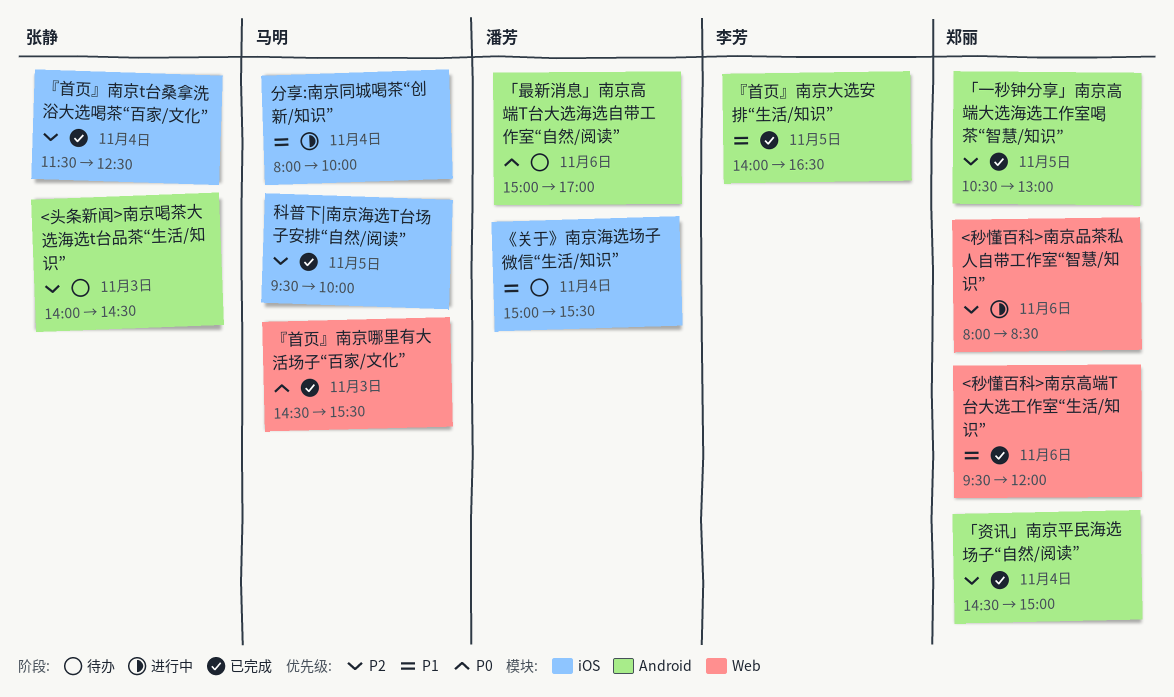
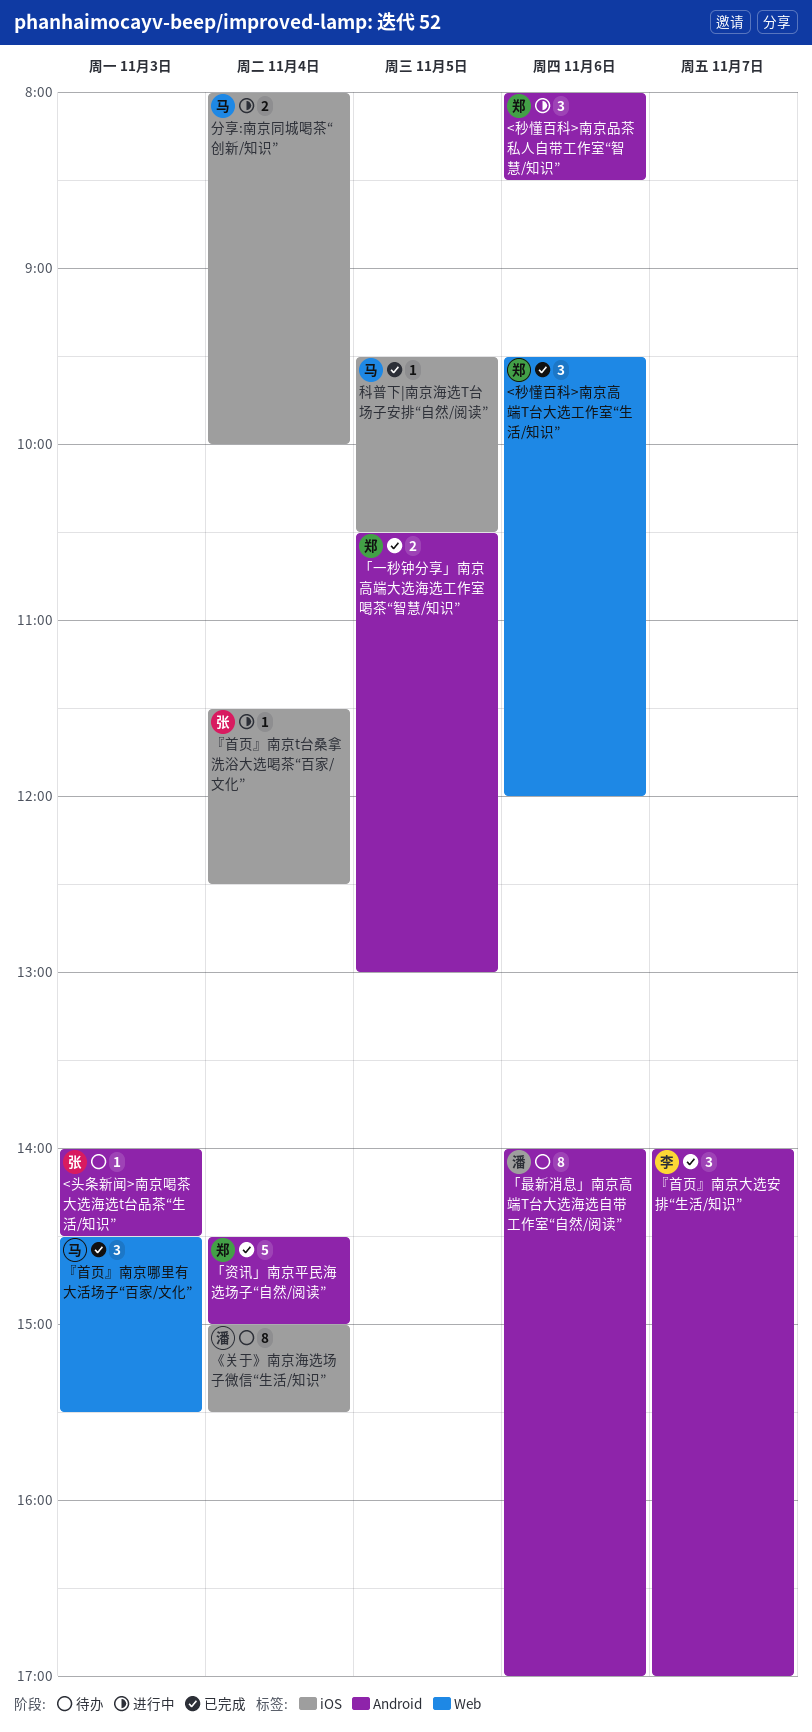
<秒懂百科>南京品茶私人自带工作室“智慧/知识”, label: Web -> Android
「最新消息」南京高端T台大选海选自带工作室“自然/阅读”, begins: 15:00 -> 14:00
『首页』南京t台桑拿洗浴大选喝茶“百家/文化”, status: 已完成 -> 进行中
『首页』南京大选安排“生活/知识”, day: Nov 5 -> Nov 7
『首页』南京大选安排“生活/知识”, ends: 16:30 -> 17:00
科普下|南京海选T台场子安排“自然/阅读”, ends: 10:00 -> 10:30

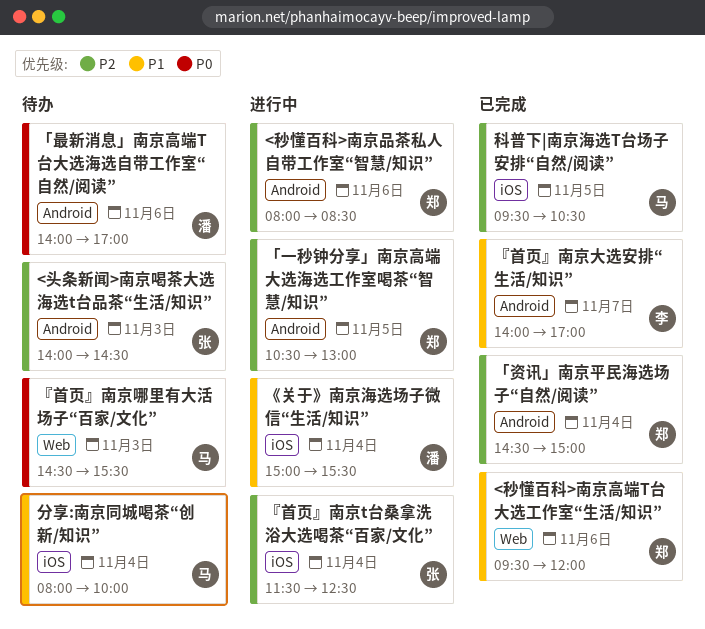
《关于》南京海选场子微信“生活/知识”, status: 待办 -> 进行中
「一秒钟分享」南京高端大选海选工作室喝茶“智慧/知识”, status: 已完成 -> 进行中
『首页』南京哪里有大活场子“百家/文化”, status: 已完成 -> 待办
分享:南京同城喝茶“创新/知识”, status: 进行中 -> 待办

